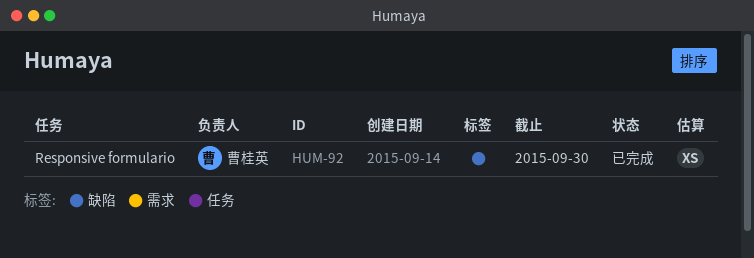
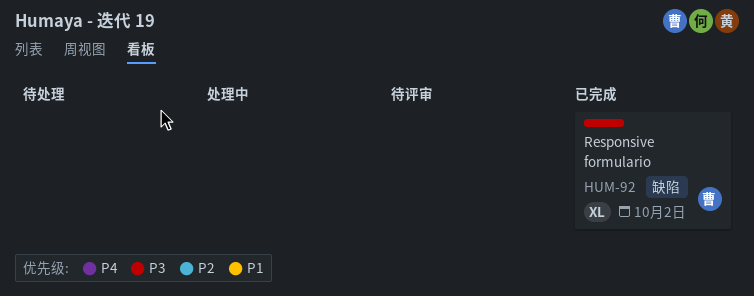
HUM-92, estimate: XS -> XL
HUM-92, due: Sep 30 -> Oct 2

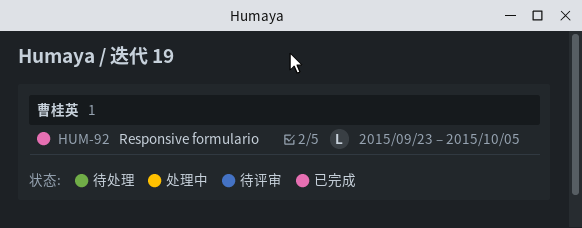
HUM-92, estimate: XL -> L
HUM-92, due: Oct 2 -> Oct 5

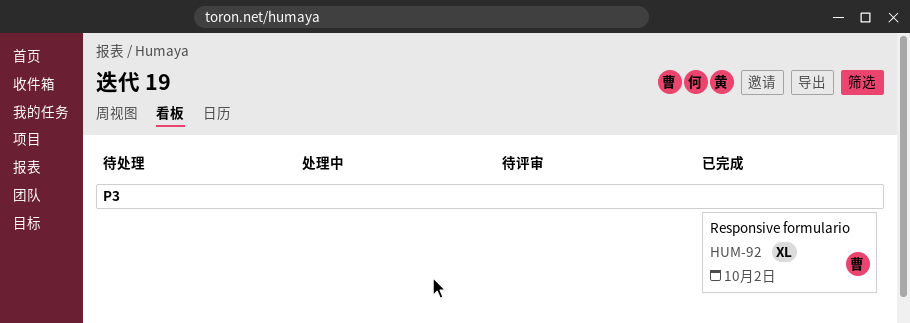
HUM-92, estimate: L -> XL
HUM-92, due: Oct 5 -> Oct 2

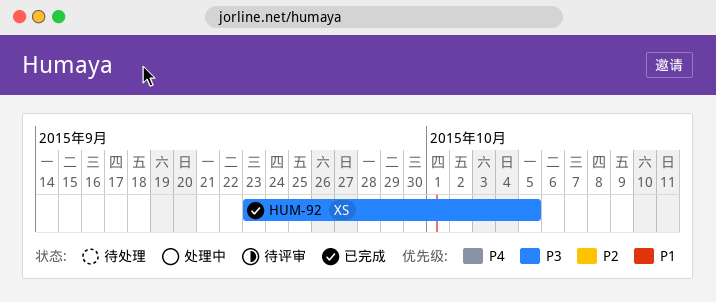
HUM-92, estimate: XL -> XS
HUM-92, due: Oct 2 -> Oct 5

